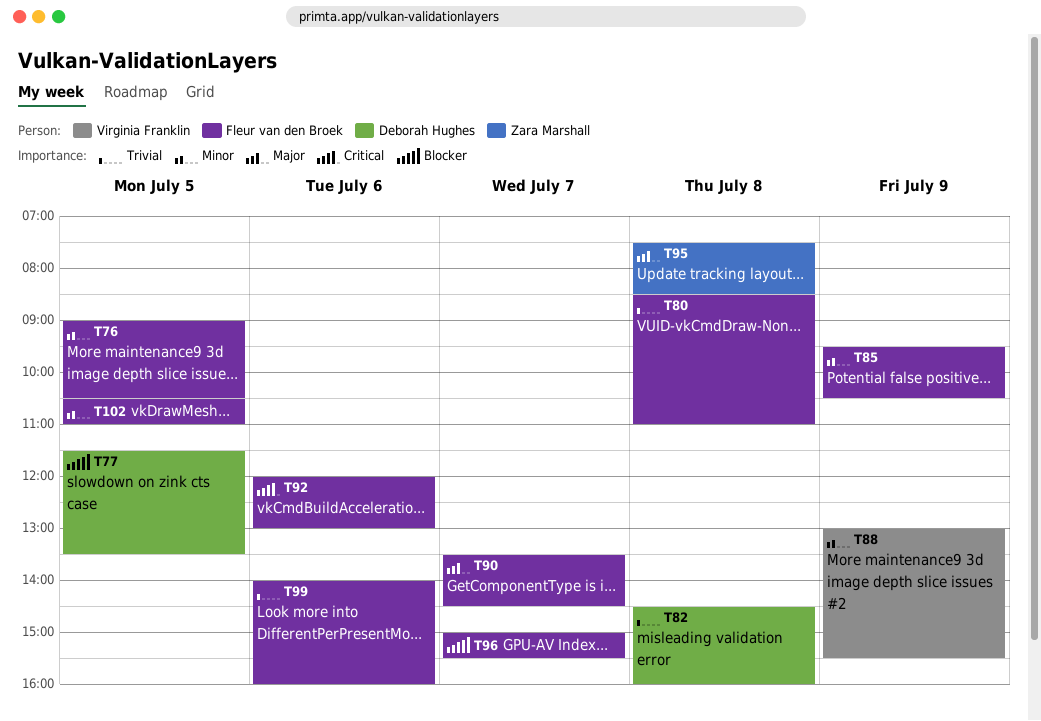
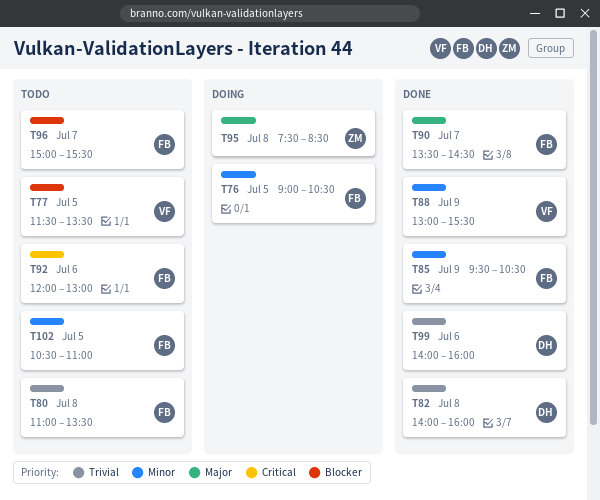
T77, owner: Deborah Hughes -> Virginia Franklin
T80, begins: 08:30 -> 11:00
T80, ends: 11:00 -> 13:30
T82, begins: 14:30 -> 14:00
T99, owner: Fleur van den Broek -> Deborah Hughes

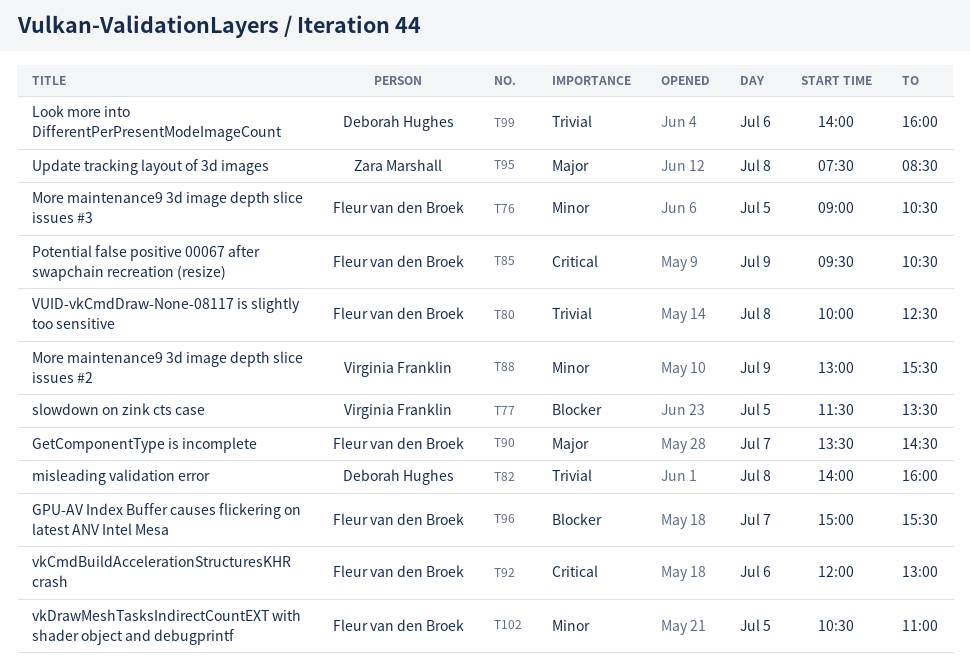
T80, begins: 11:00 -> 10:00
T80, ends: 13:30 -> 12:30
T85, priority: Minor -> Critical

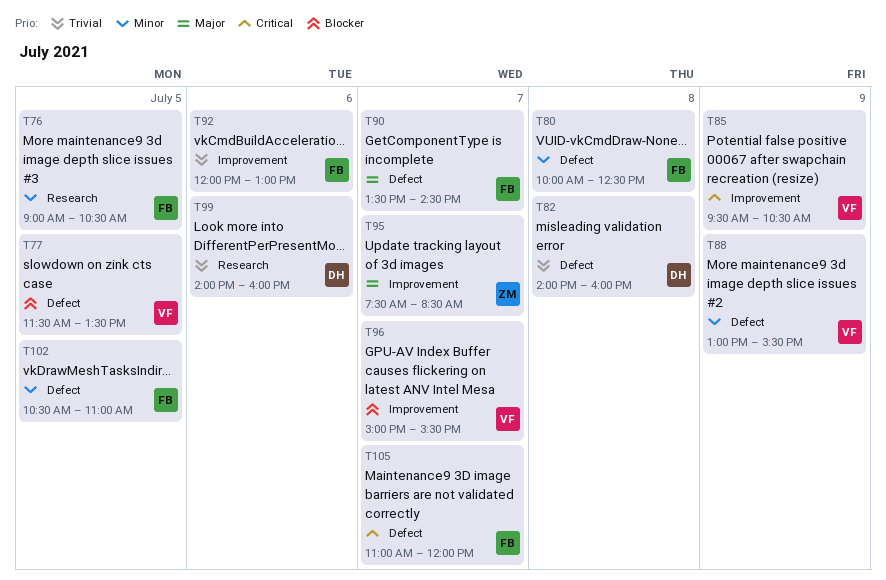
T80, priority: Trivial -> Minor
T85, owner: Fleur van den Broek -> Virginia Franklin
T92, priority: Critical -> Trivial
T95, day: Jul 8 -> Jul 7
T96, owner: Fleur van den Broek -> Virginia Franklin
T105: none -> present

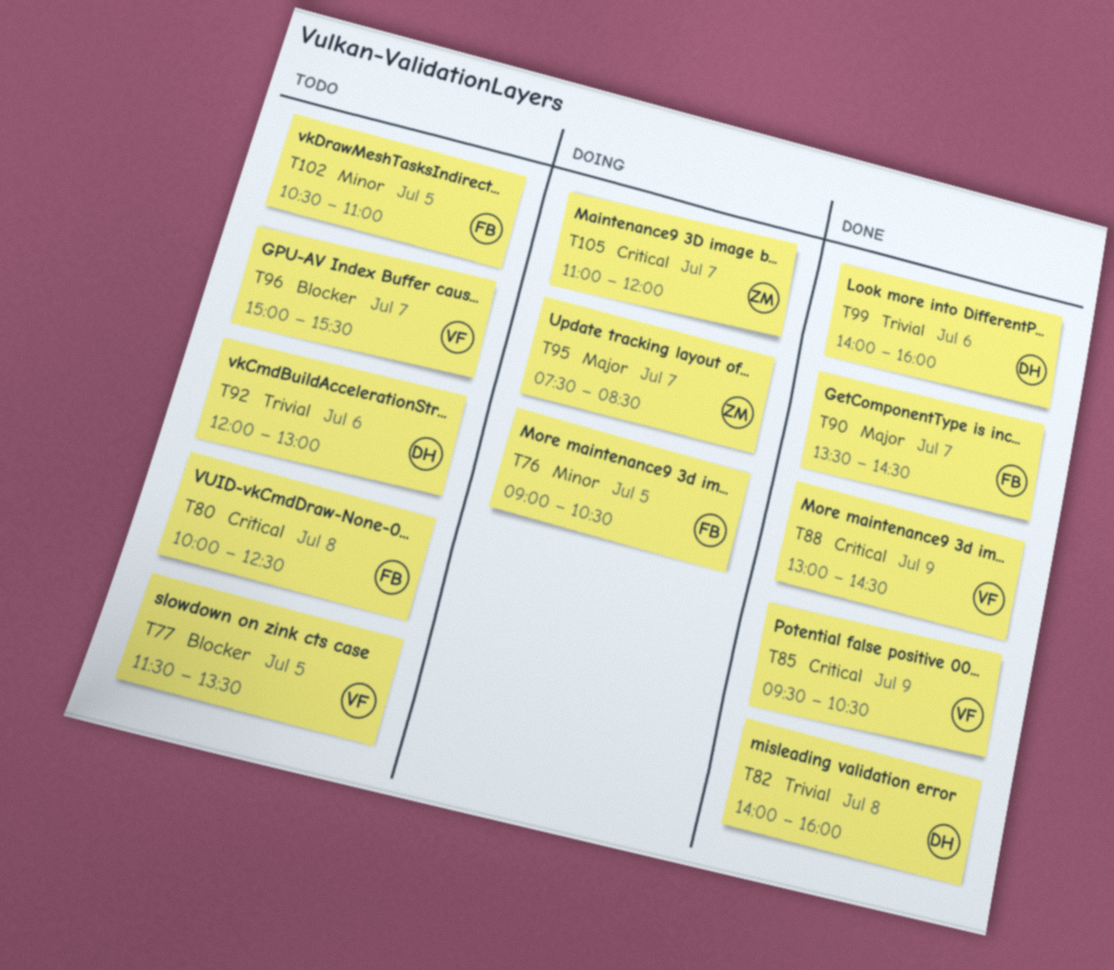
T80, priority: Minor -> Critical
T88, priority: Minor -> Critical
T88, ends: 15:30 -> 14:30
T92, owner: FB -> DH
T105, owner: FB -> ZM

